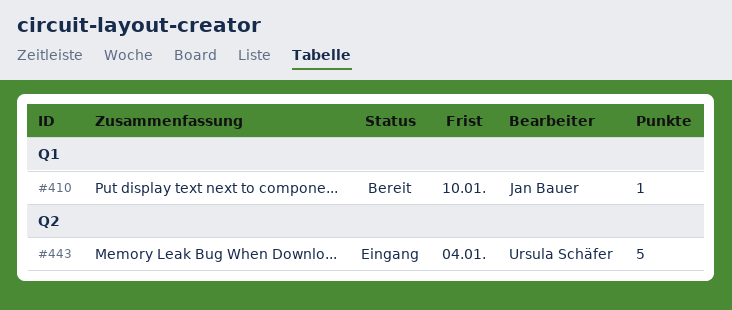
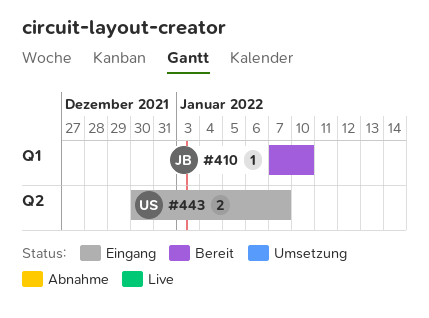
#443, estimate: 5 -> 2
#443, due: Jan 4 -> Jan 7

